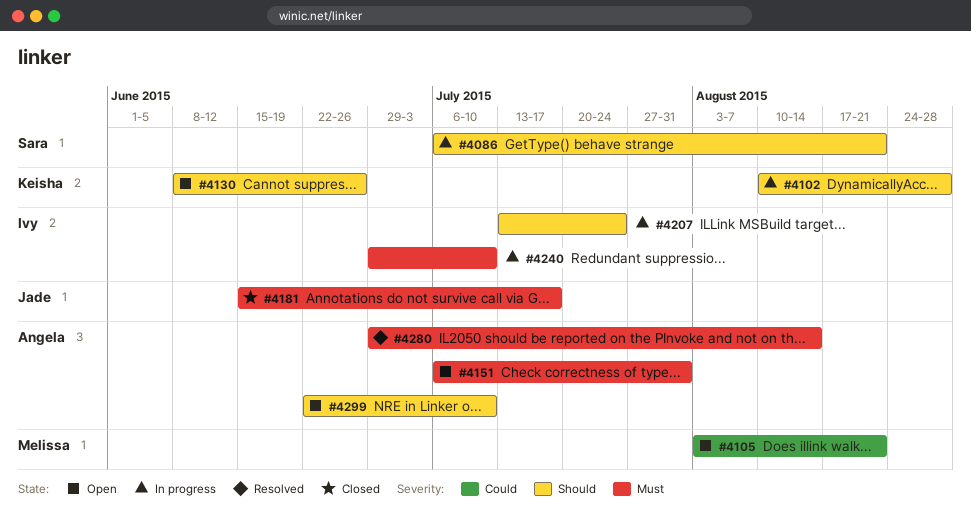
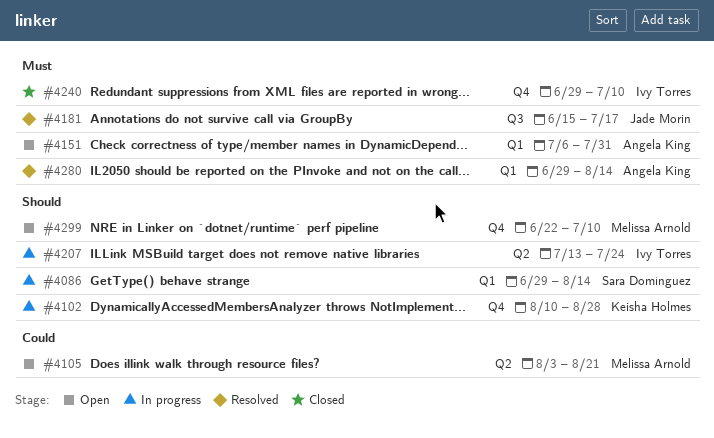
#4086, start: Jul 6 -> Jun 29
#4086, due: Aug 21 -> Aug 14
#4130: present -> none
#4181, status: Closed -> Resolved
#4240, status: In progress -> Closed
#4299, owner: Angela King -> Melissa Arnold

